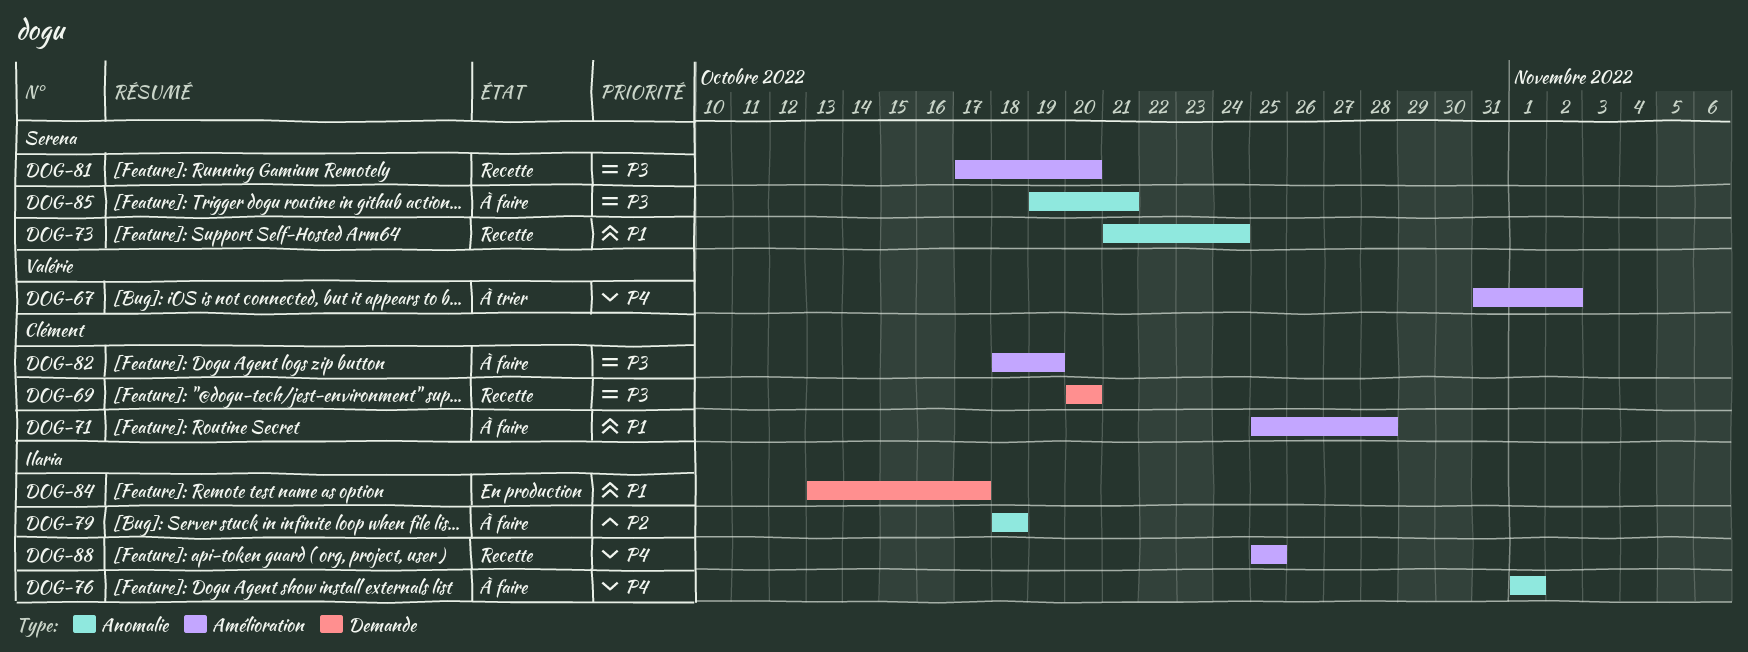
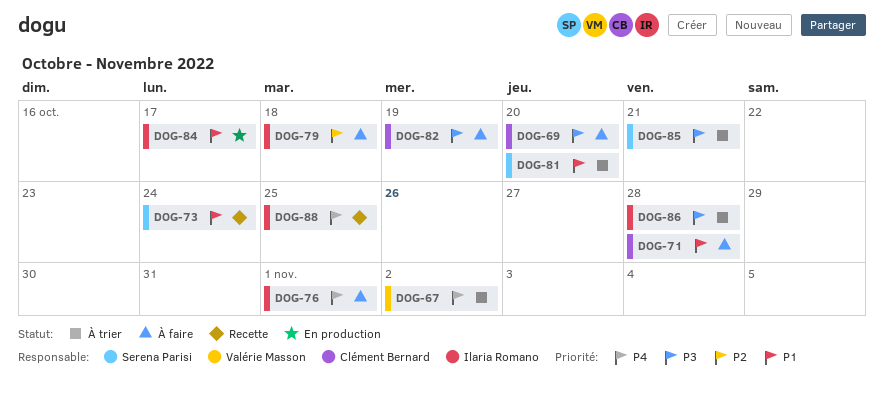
DOG-69, status: Recette -> À faire
DOG-81, status: Recette -> À trier
DOG-81, priority: P3 -> P1
DOG-85, status: À faire -> À trier
DOG-86: none -> present

